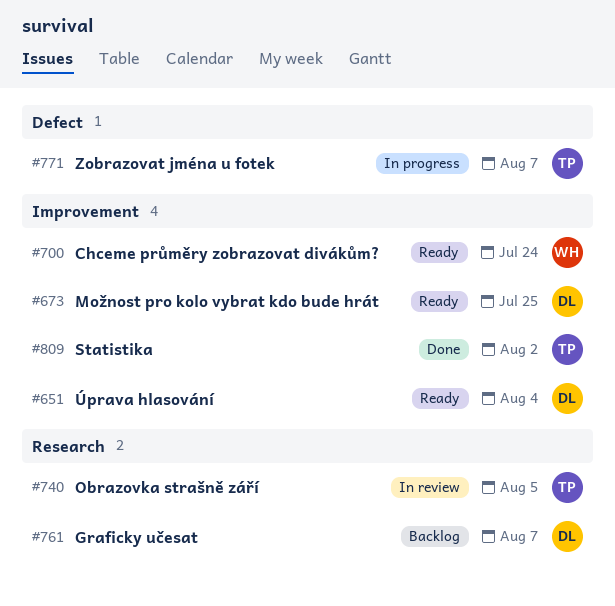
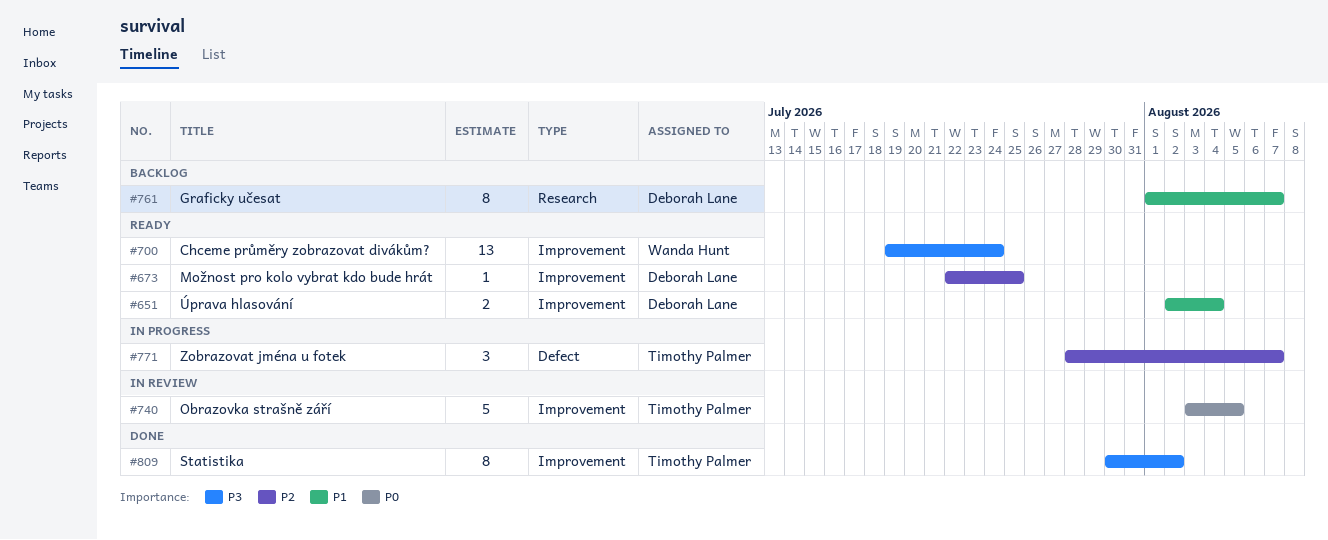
#740, label: Research -> Improvement

